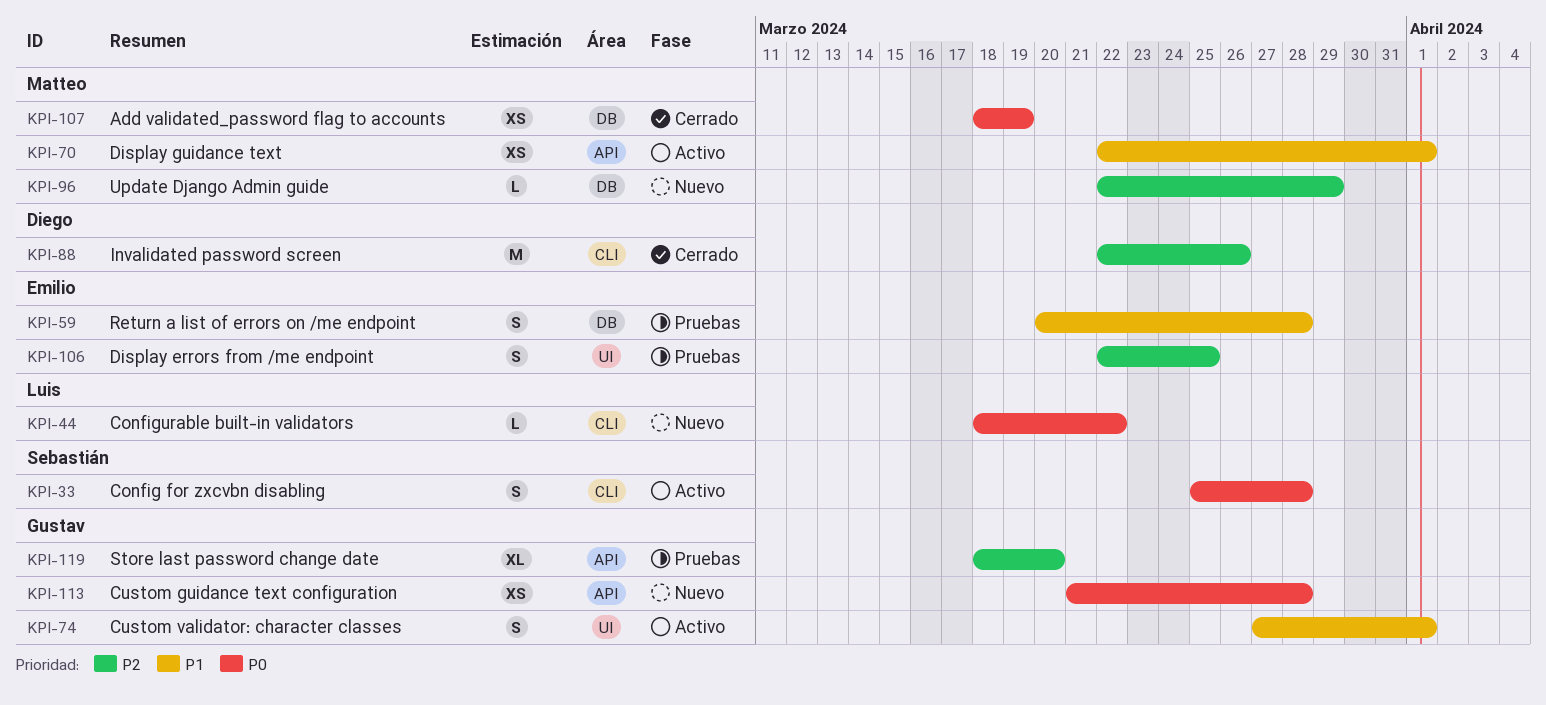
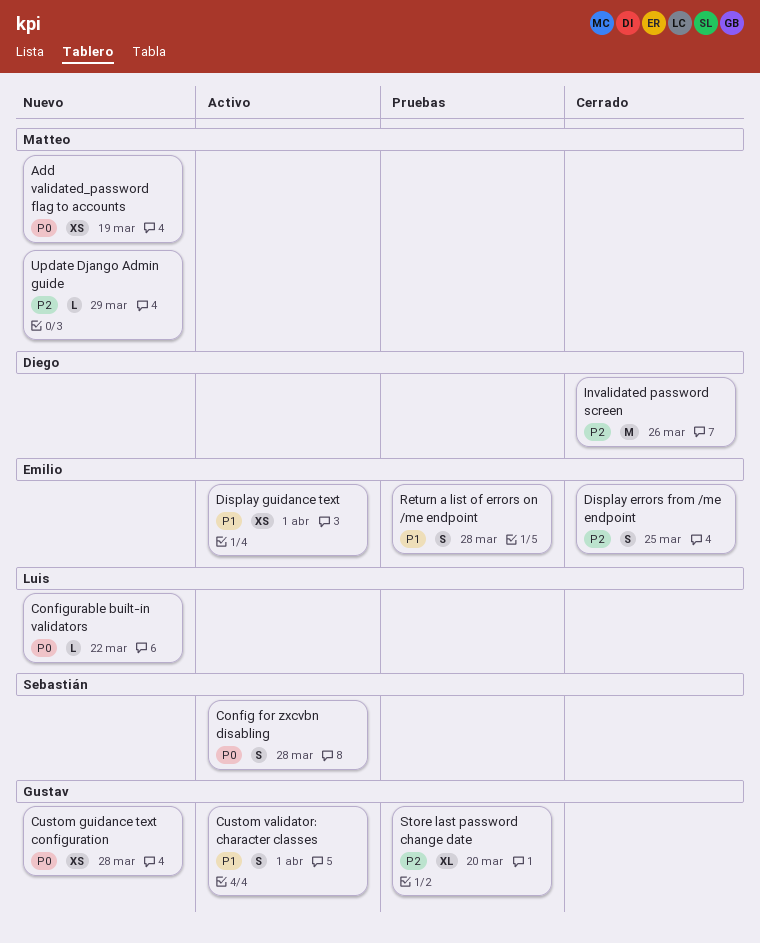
Add validated_password flag to accounts, status: Cerrado -> Nuevo
Display errors from /me endpoint, status: Pruebas -> Cerrado
Display guidance text, owner: Matteo -> Emilio

